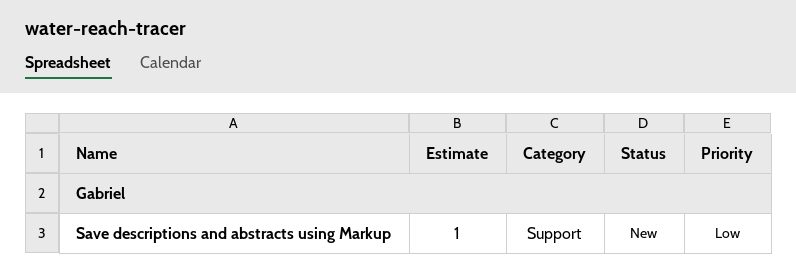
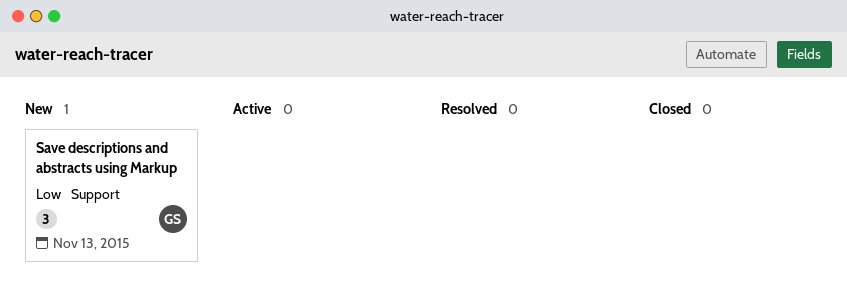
Save descriptions and abstracts using Markup, estimate: 1 -> 3

